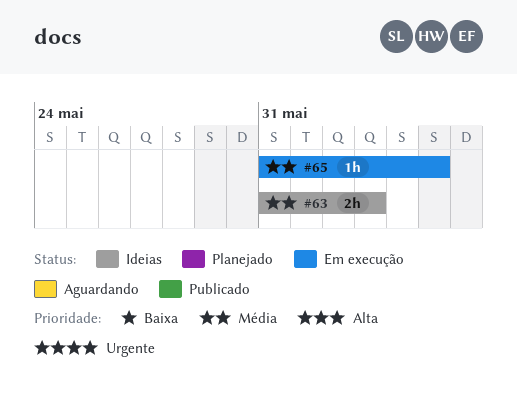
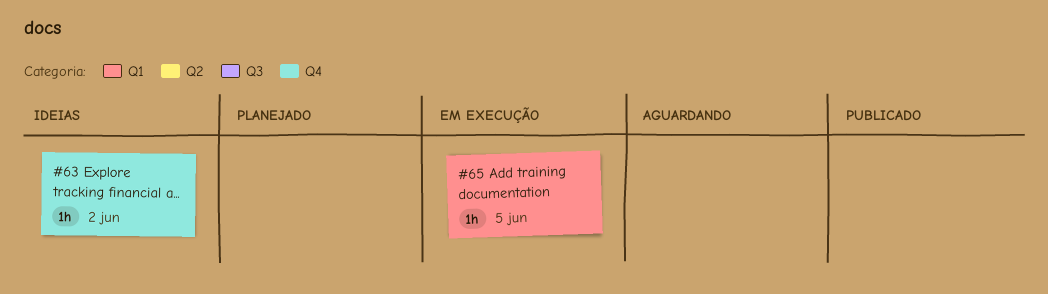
#63, estimate: 2h -> 1h
#63, due: Jun 3 -> Jun 2

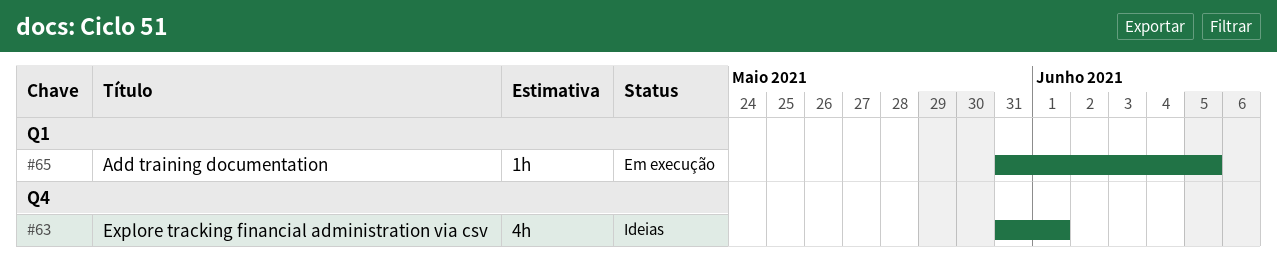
#63, estimate: 1h -> 4h
#63, due: Jun 2 -> Jun 1

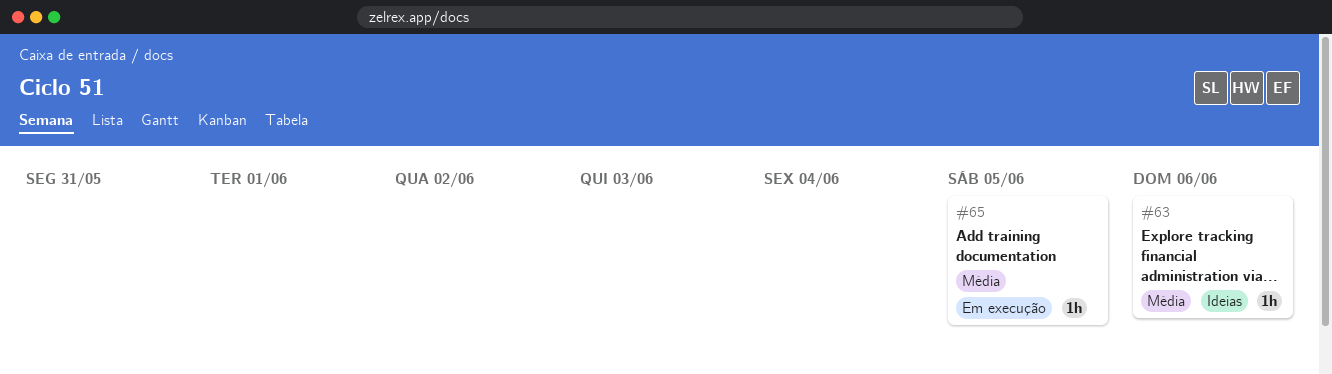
#63, estimate: 4h -> 1h
#63, due: Jun 1 -> Jun 6

